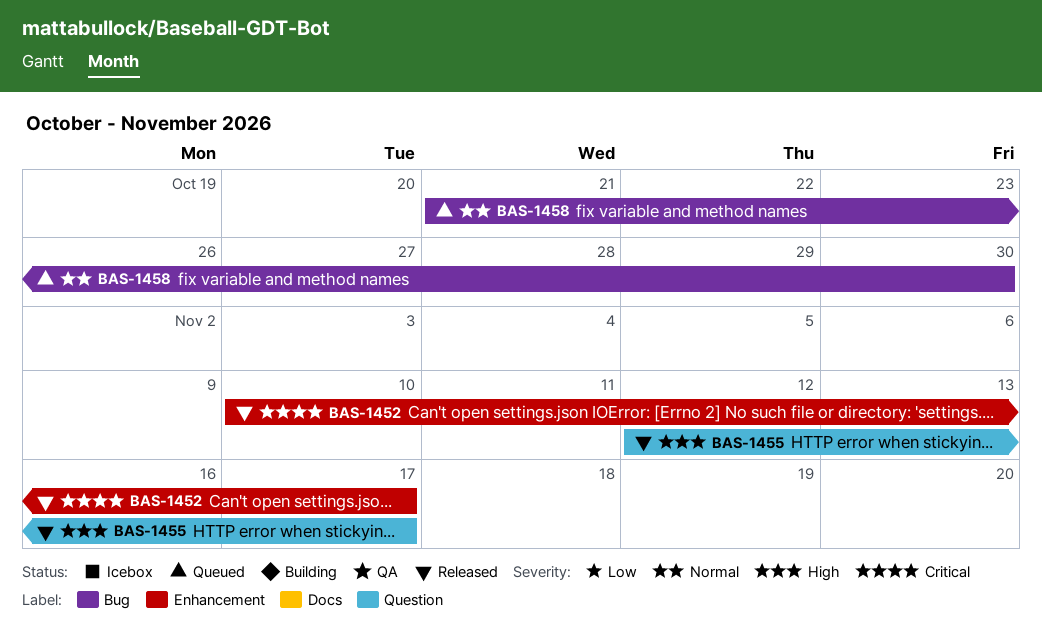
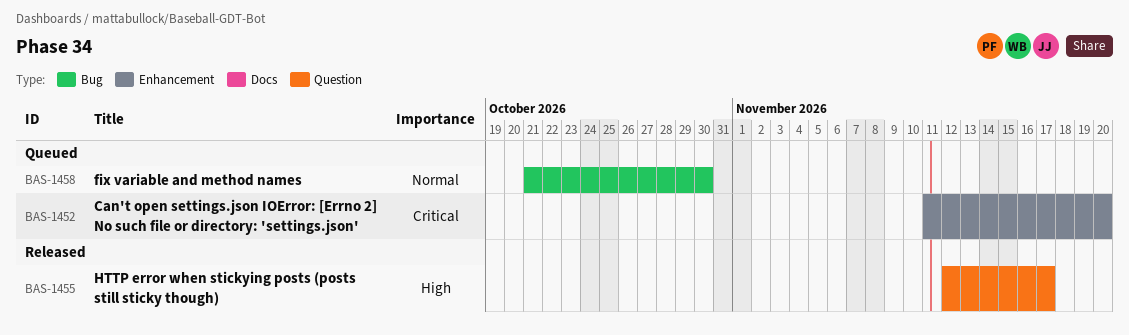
BAS-1452, status: Released -> Queued
BAS-1452, start: Nov 10 -> Nov 11
BAS-1452, due: Nov 17 -> Nov 20

